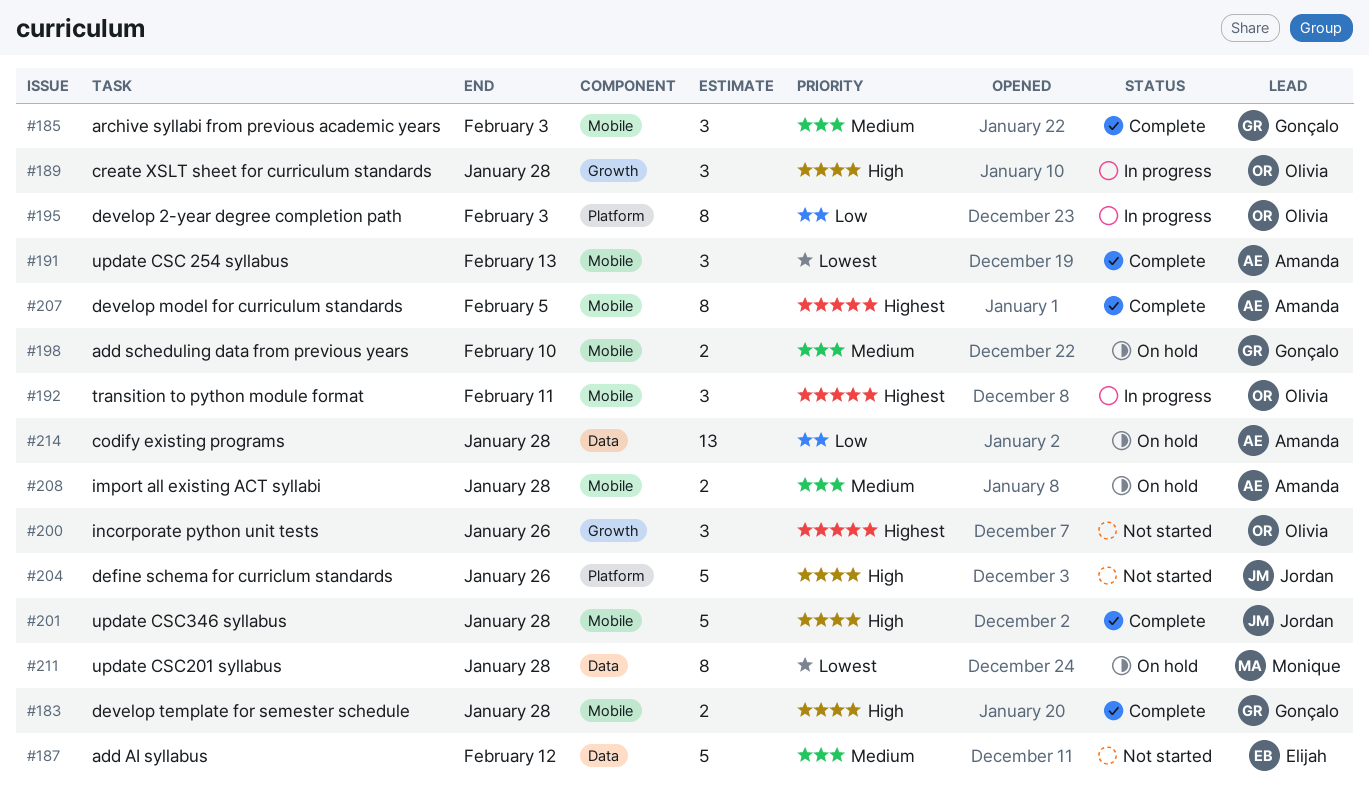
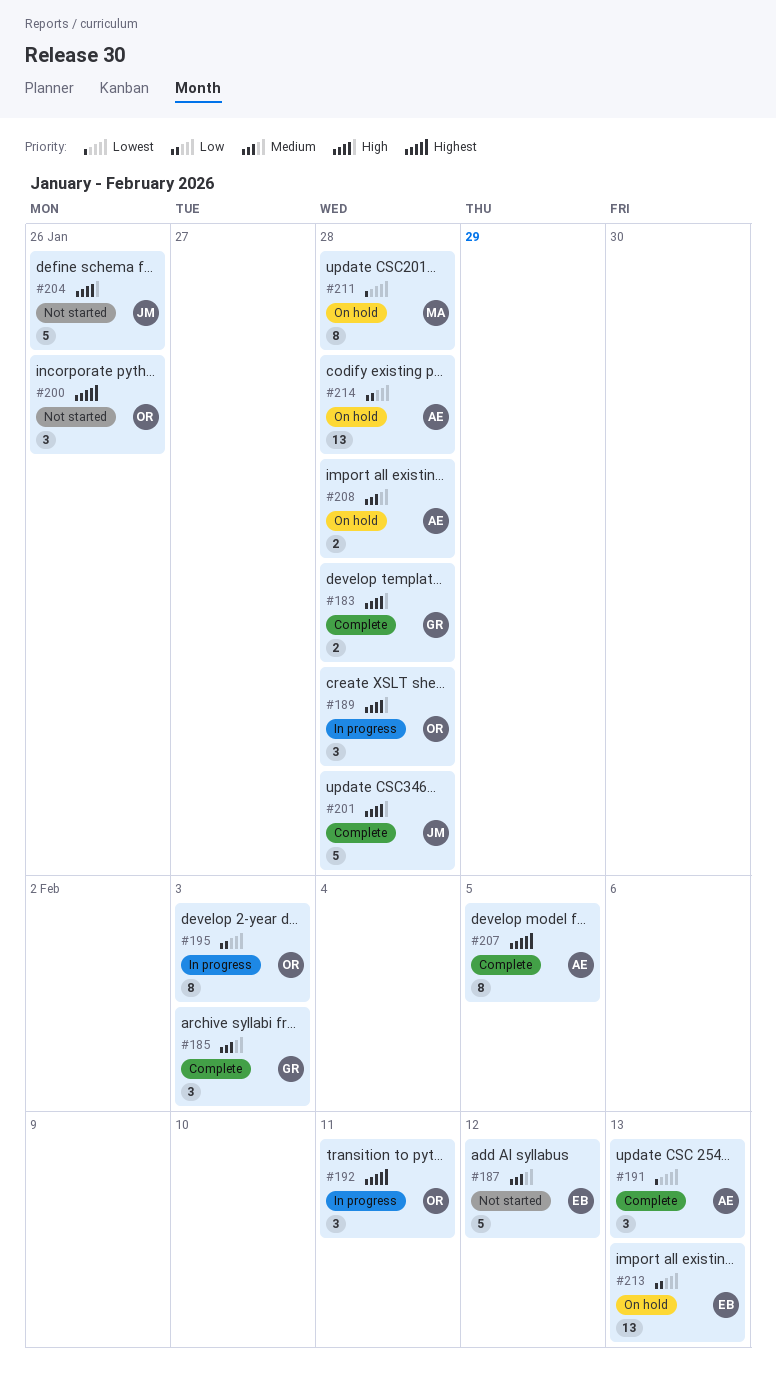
#198: present -> none
#213: none -> present

